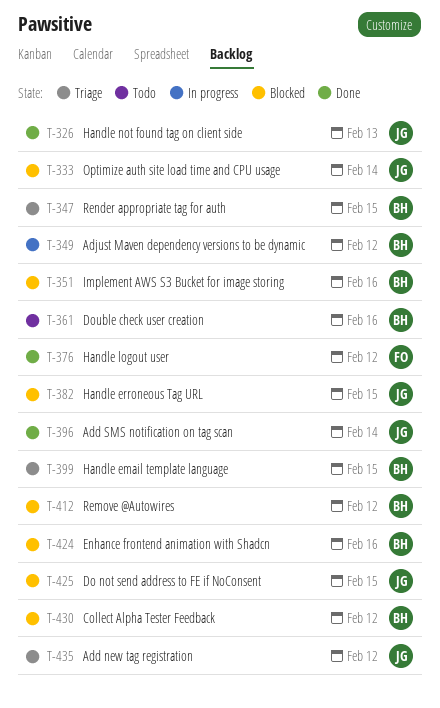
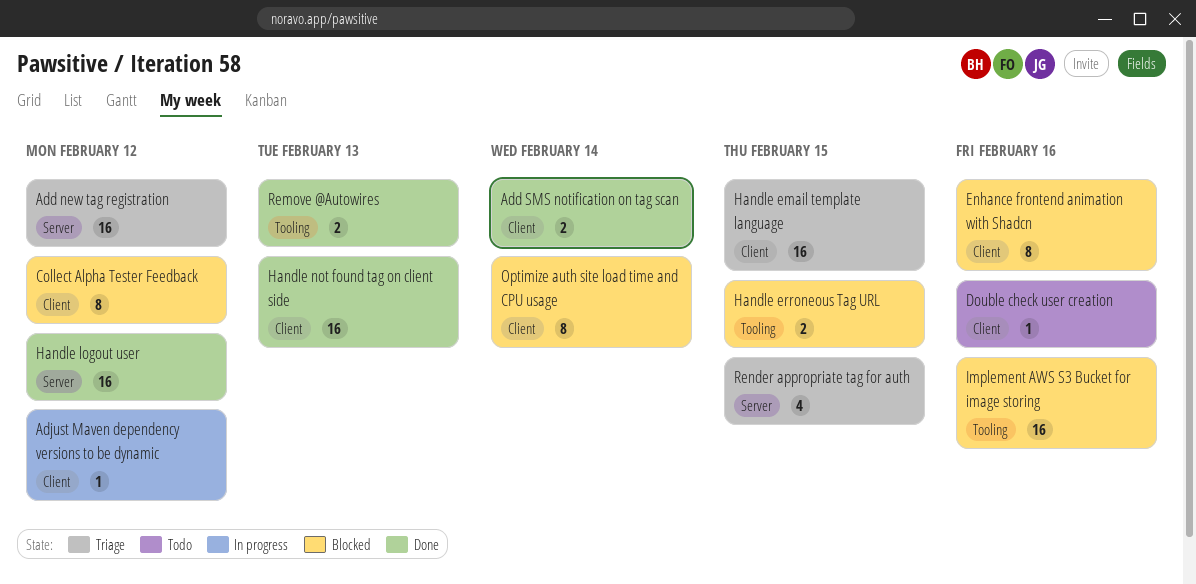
Do not send address to FE if NoConsent: present -> none
Remove @Autowires, status: Blocked -> Done
Remove @Autowires, due: Feb 12 -> Feb 13

